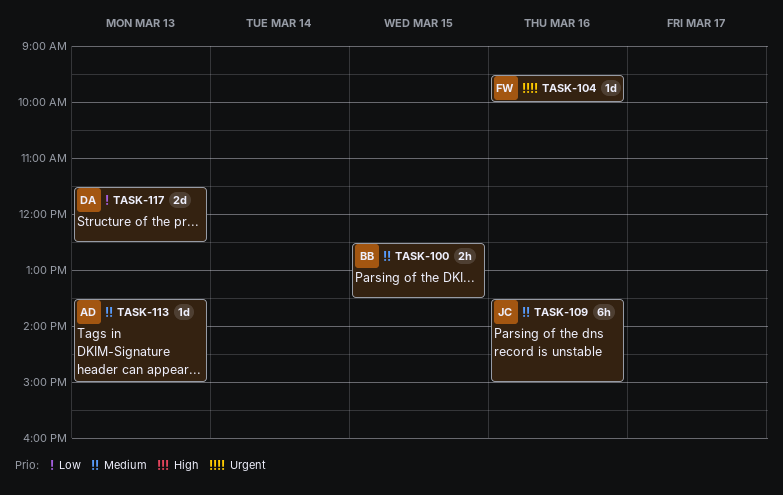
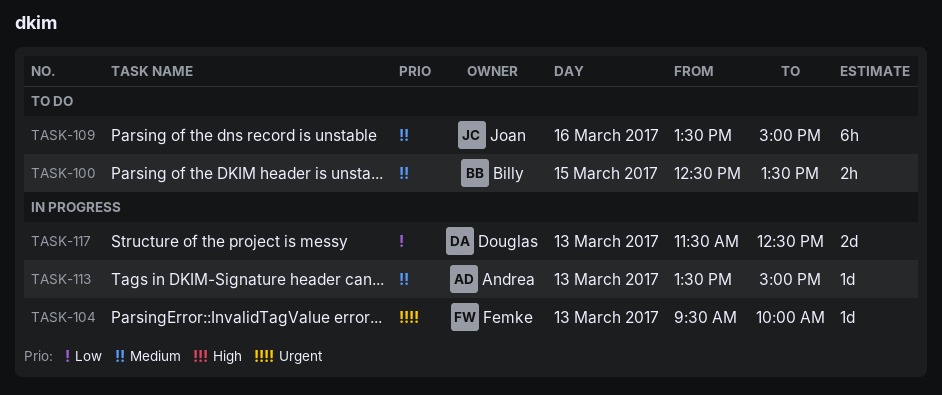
TASK-104, day: Mar 16 -> Mar 13

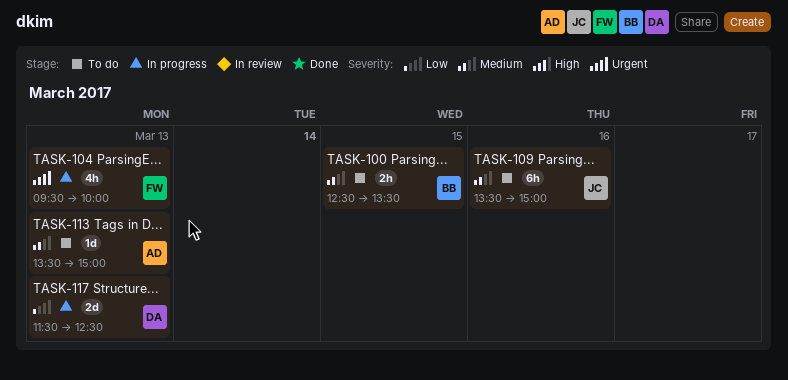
TASK-104, estimate: 1d -> 4h
TASK-113, status: In progress -> To do

